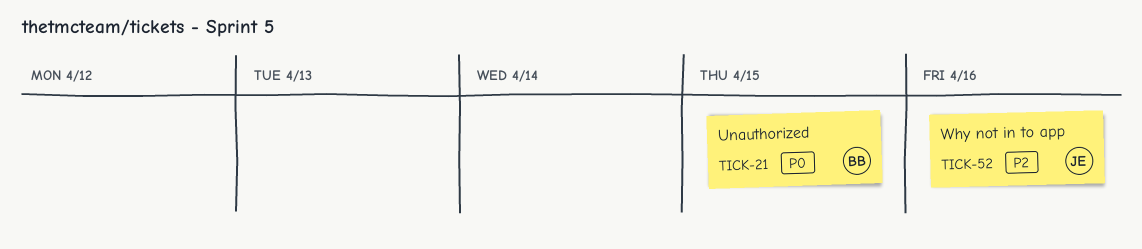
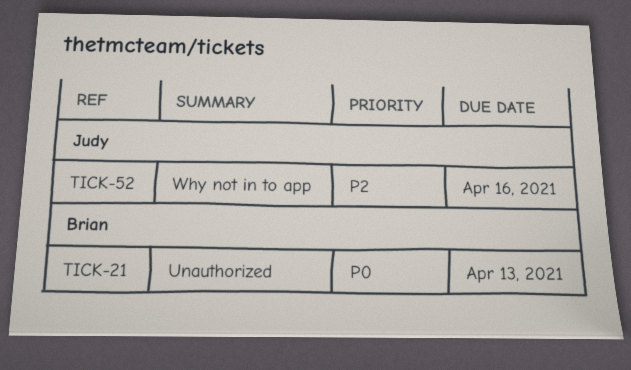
TICK-21, due: Apr 15 -> Apr 13

